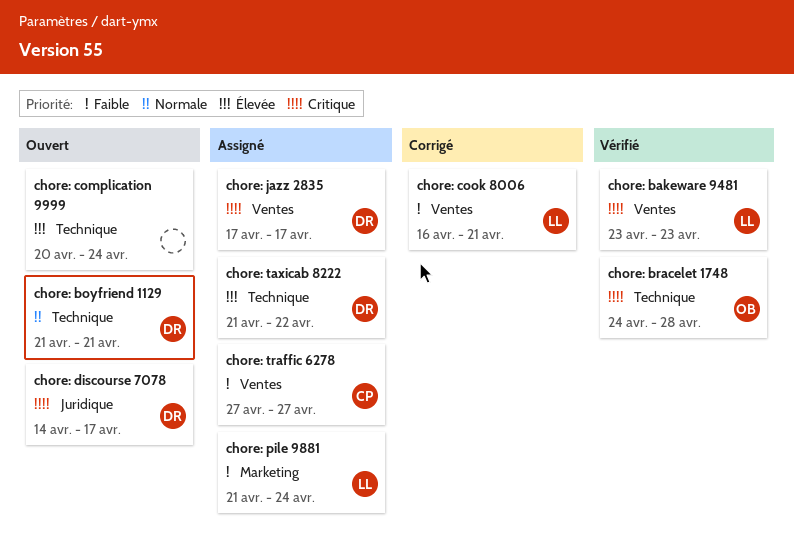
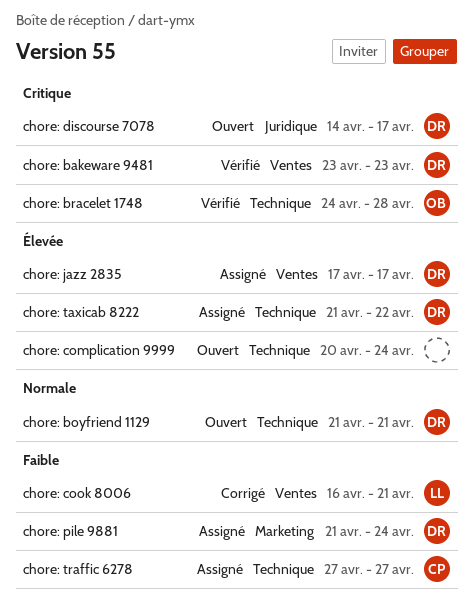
chore: bakeware 9481, owner: LL -> DR
chore: jazz 2835, priority: Critique -> Élevée
chore: pile 9881, owner: LL -> DR
chore: traffic 6278, label: Ventes -> Technique

